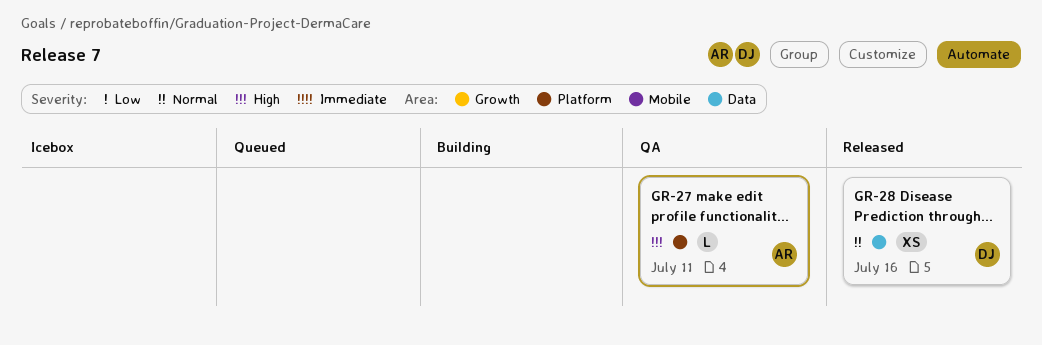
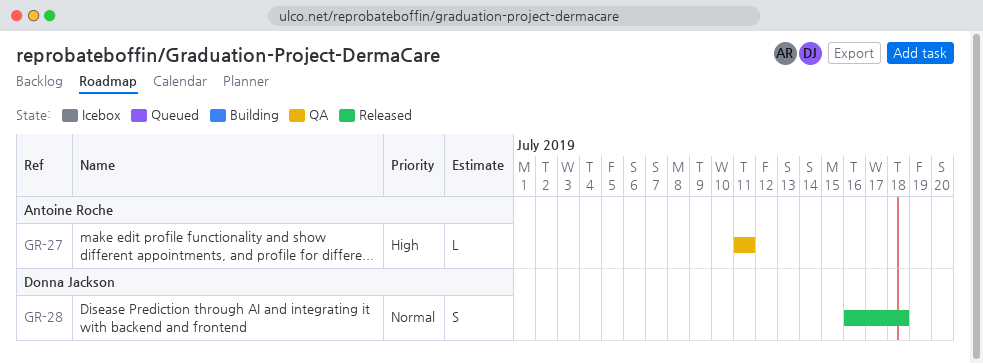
GR-28, estimate: XS -> S
GR-28, due: Jul 16 -> Jul 18

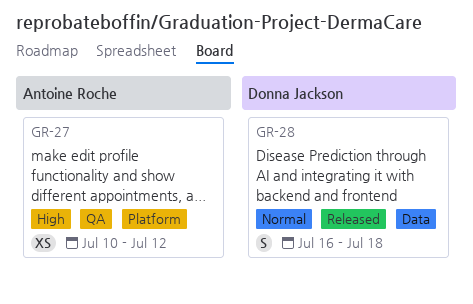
GR-27, estimate: L -> XS
GR-27, start: Jul 11 -> Jul 10
GR-27, due: Jul 11 -> Jul 12

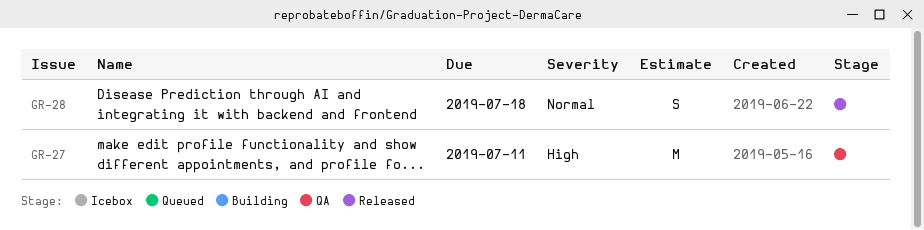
GR-27, estimate: XS -> M
GR-27, due: Jul 12 -> Jul 11

